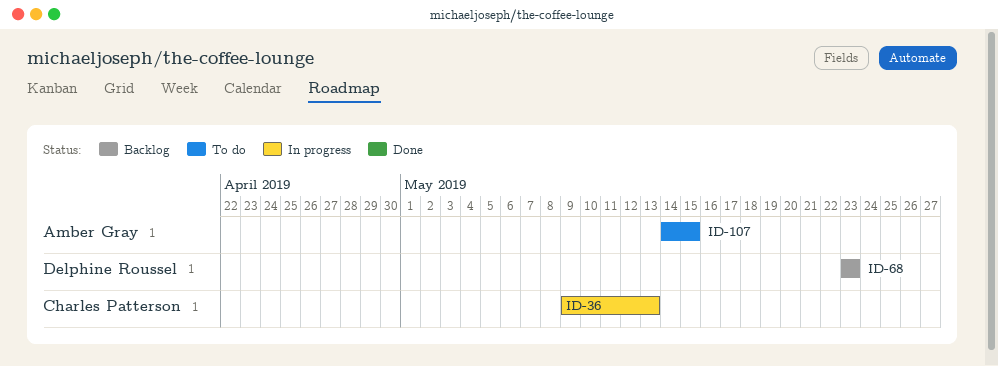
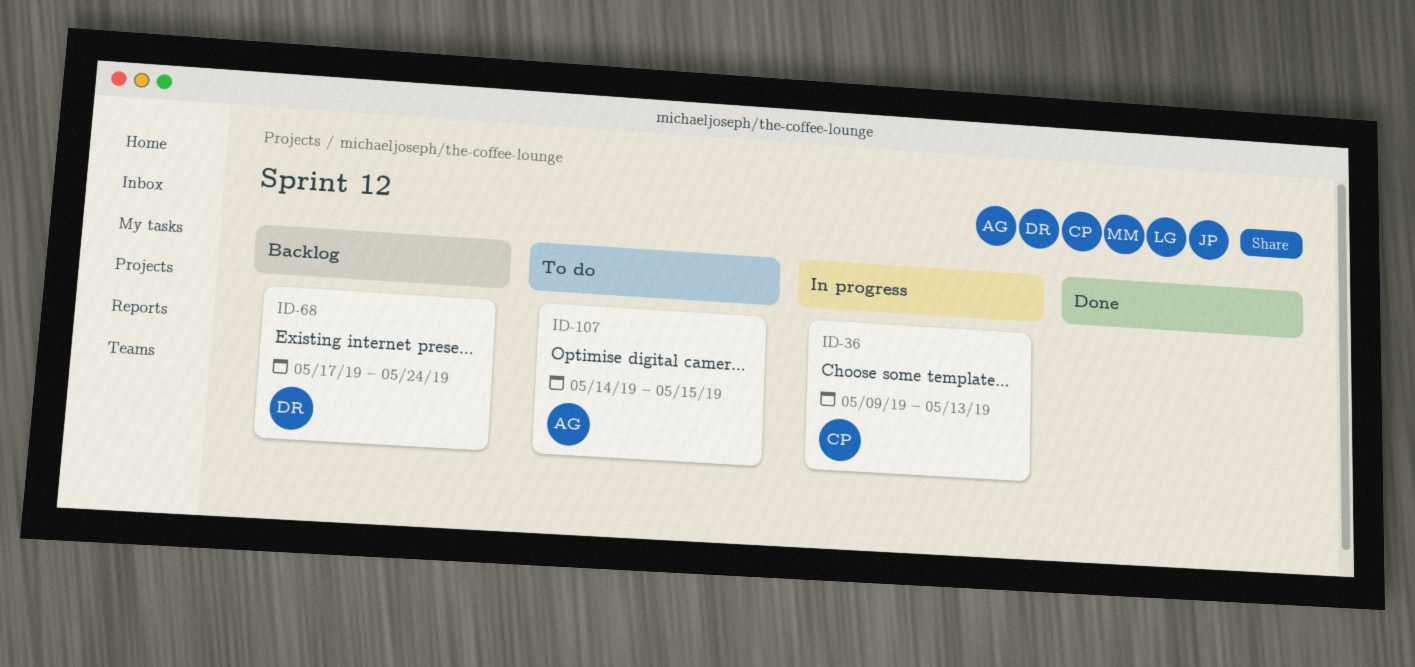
ID-68, start: May 23 -> May 17
ID-68, due: May 23 -> May 24

